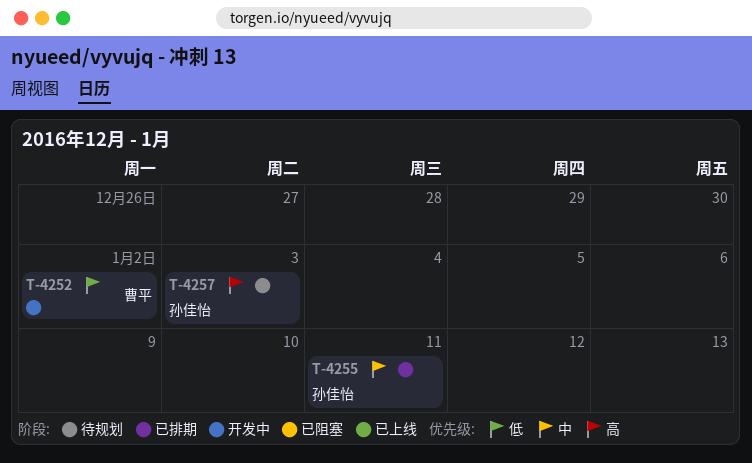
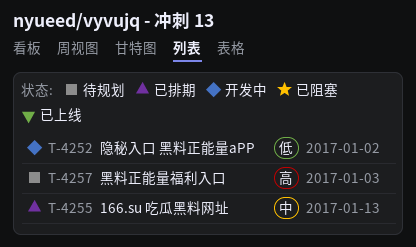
T-4255, due: Jan 11 -> Jan 13

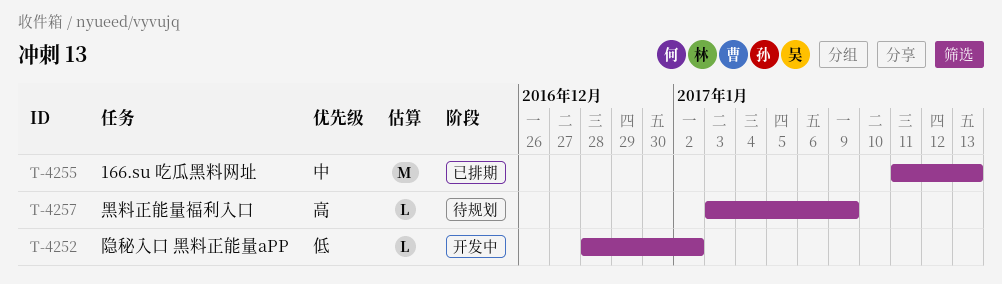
T-4257, due: Jan 3 -> Jan 9

